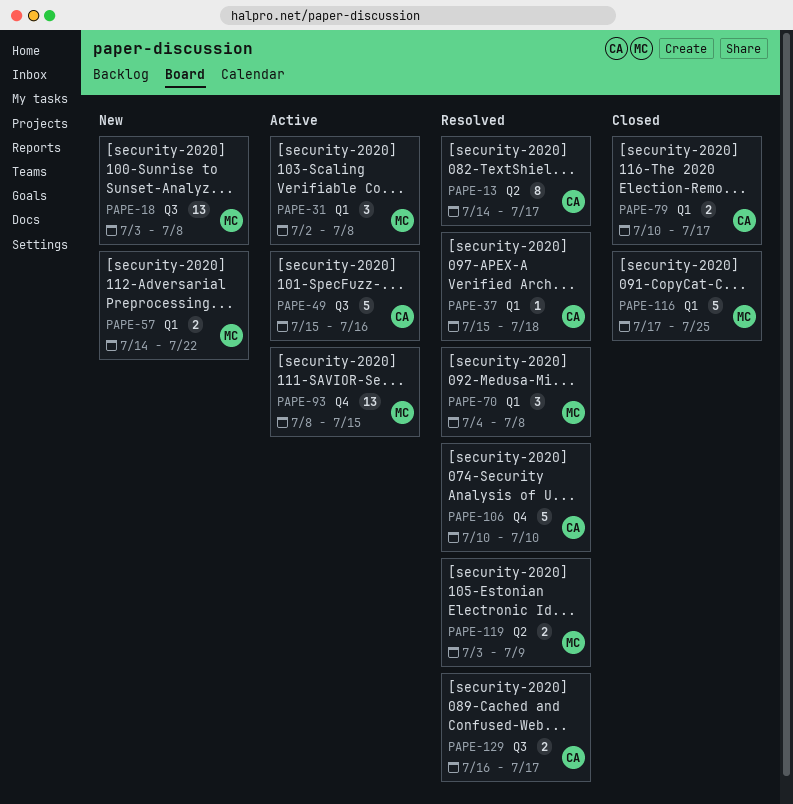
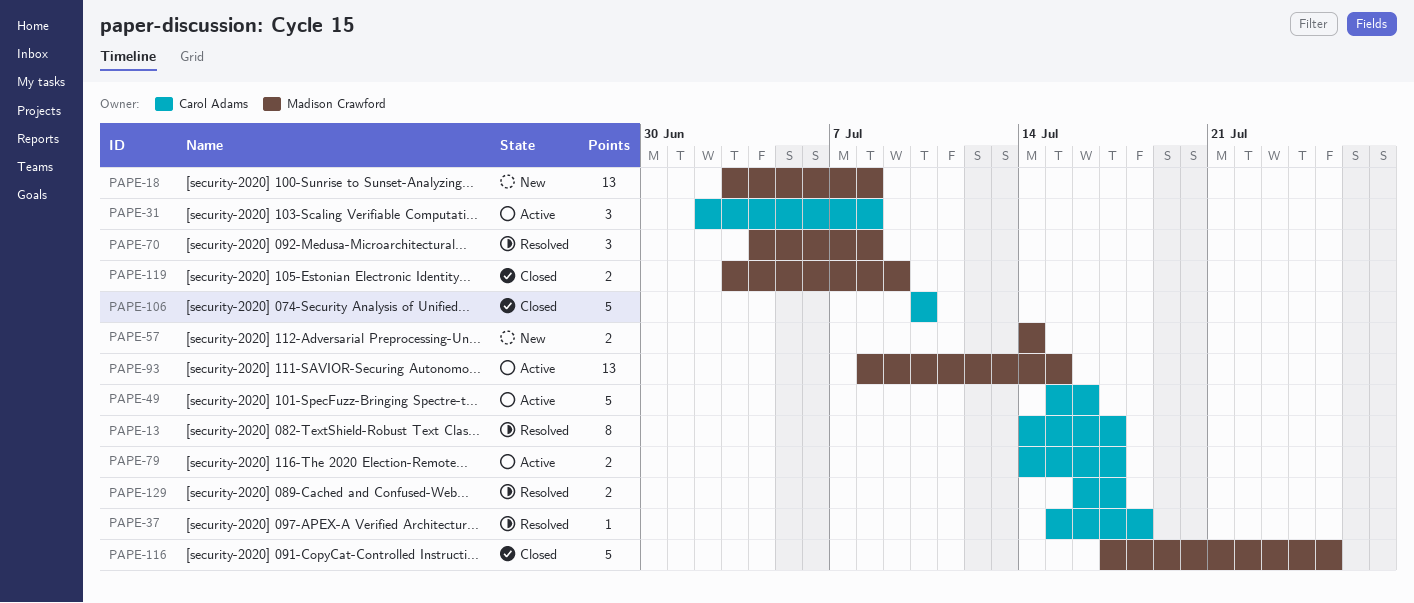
PAPE-31, owner: Madison Crawford -> Carol Adams
PAPE-57, due: Jul 22 -> Jul 14
PAPE-79, status: Closed -> Active
PAPE-79, start: Jul 10 -> Jul 14
PAPE-106, status: Resolved -> Closed
PAPE-119, status: Resolved -> Closed

